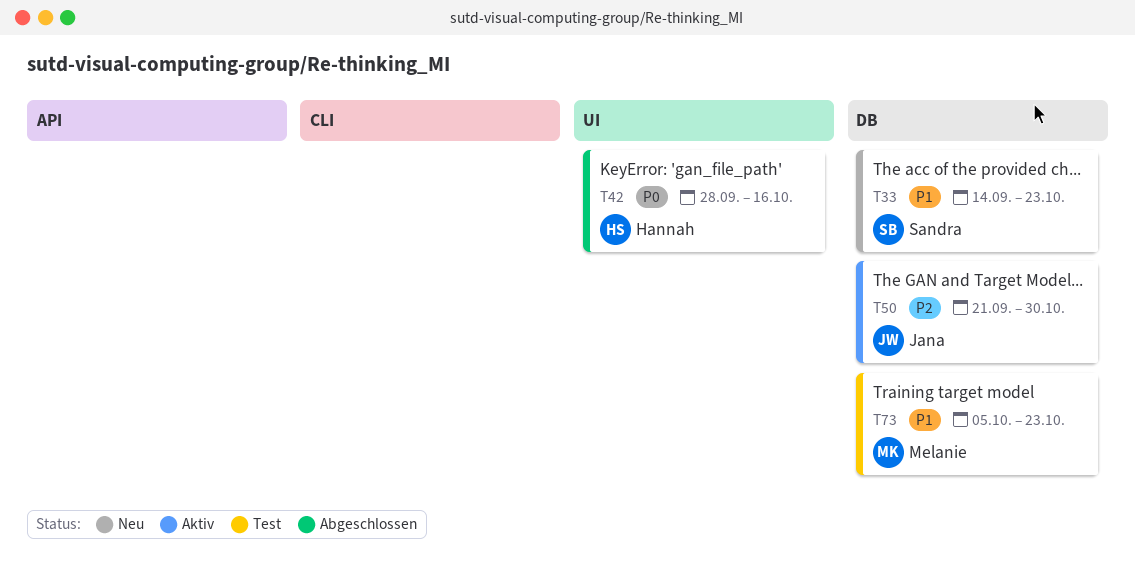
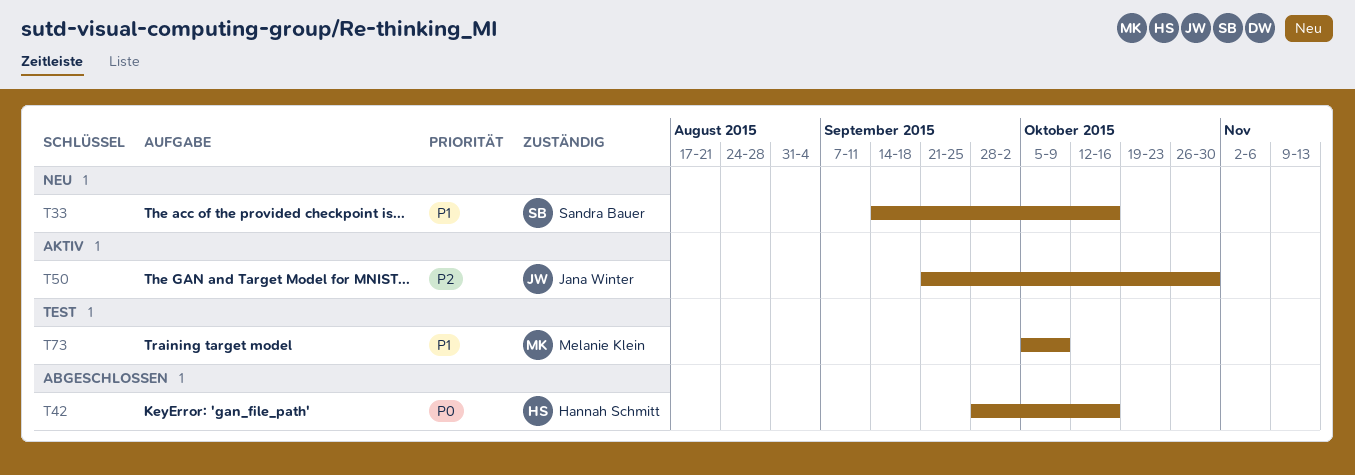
T33, due: Oct 23 -> Oct 16
T73, due: Oct 23 -> Oct 9

